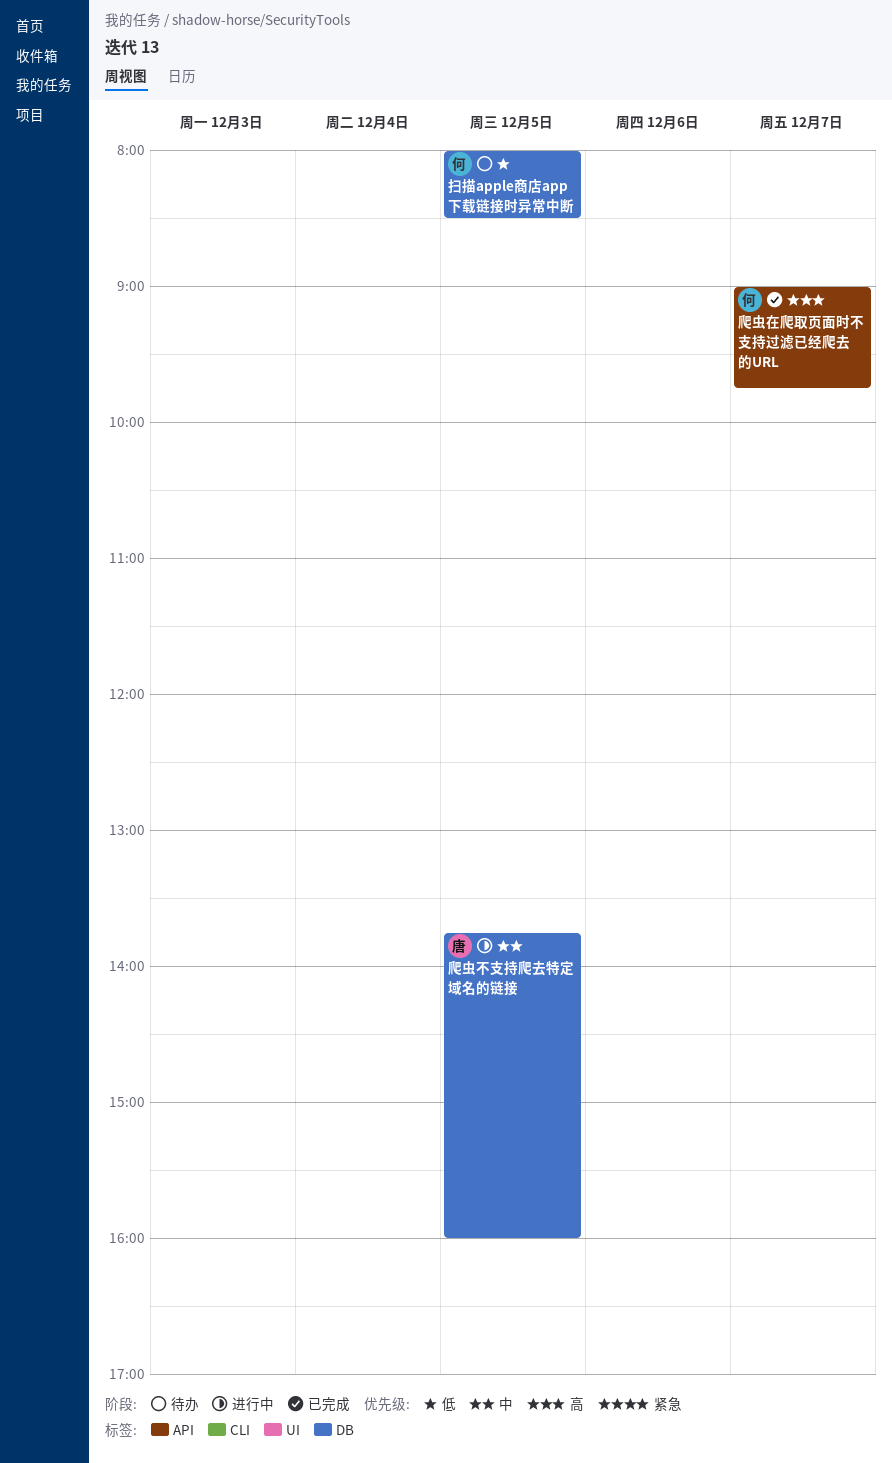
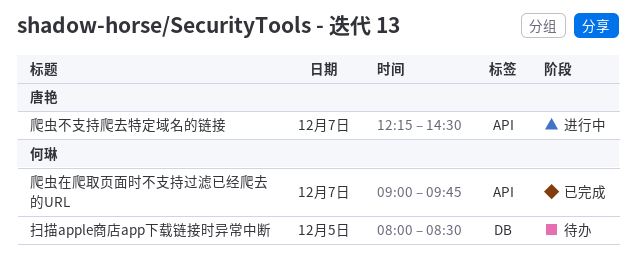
爬虫不支持爬去特定域名的链接, label: DB -> API
爬虫不支持爬去特定域名的链接, day: Dec 5 -> Dec 7
爬虫不支持爬去特定域名的链接, begins: 13:45 -> 12:15
爬虫不支持爬去特定域名的链接, ends: 16:00 -> 14:30

